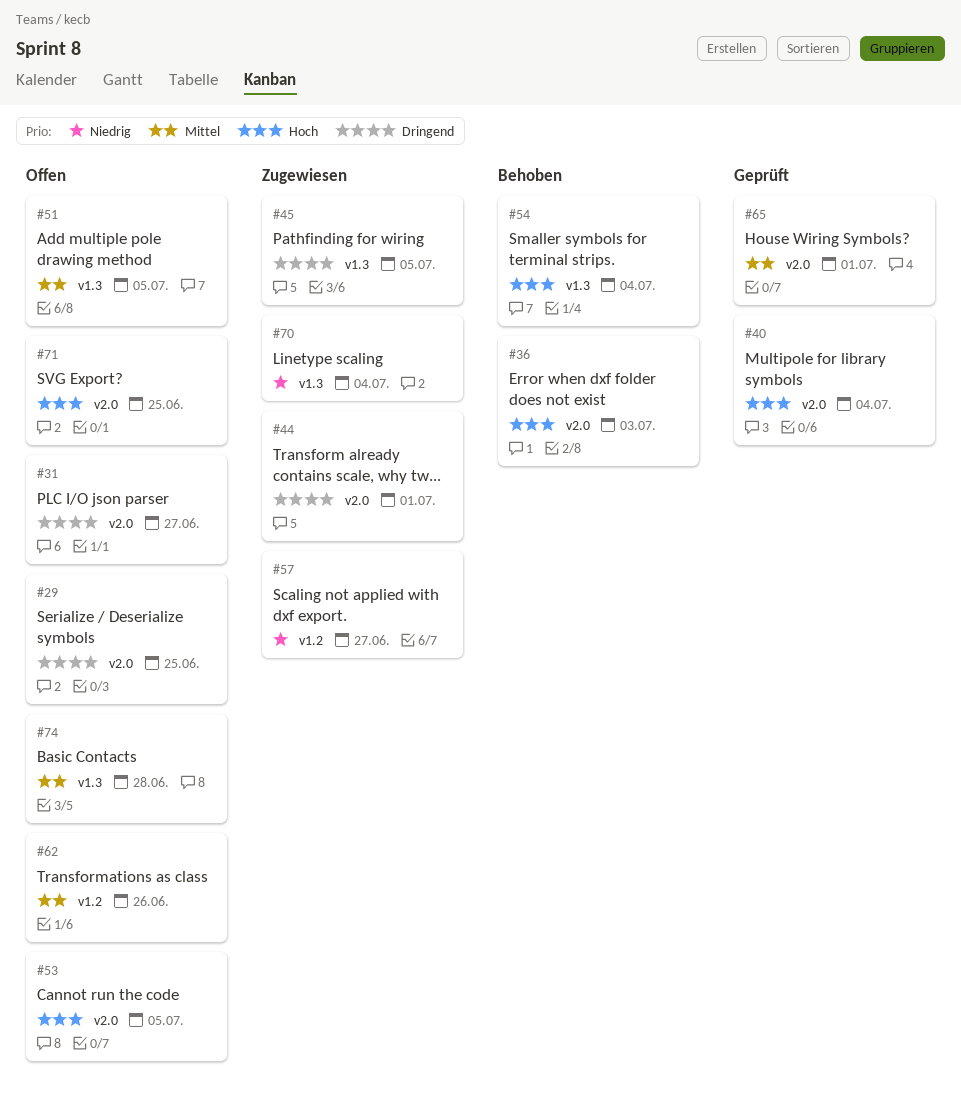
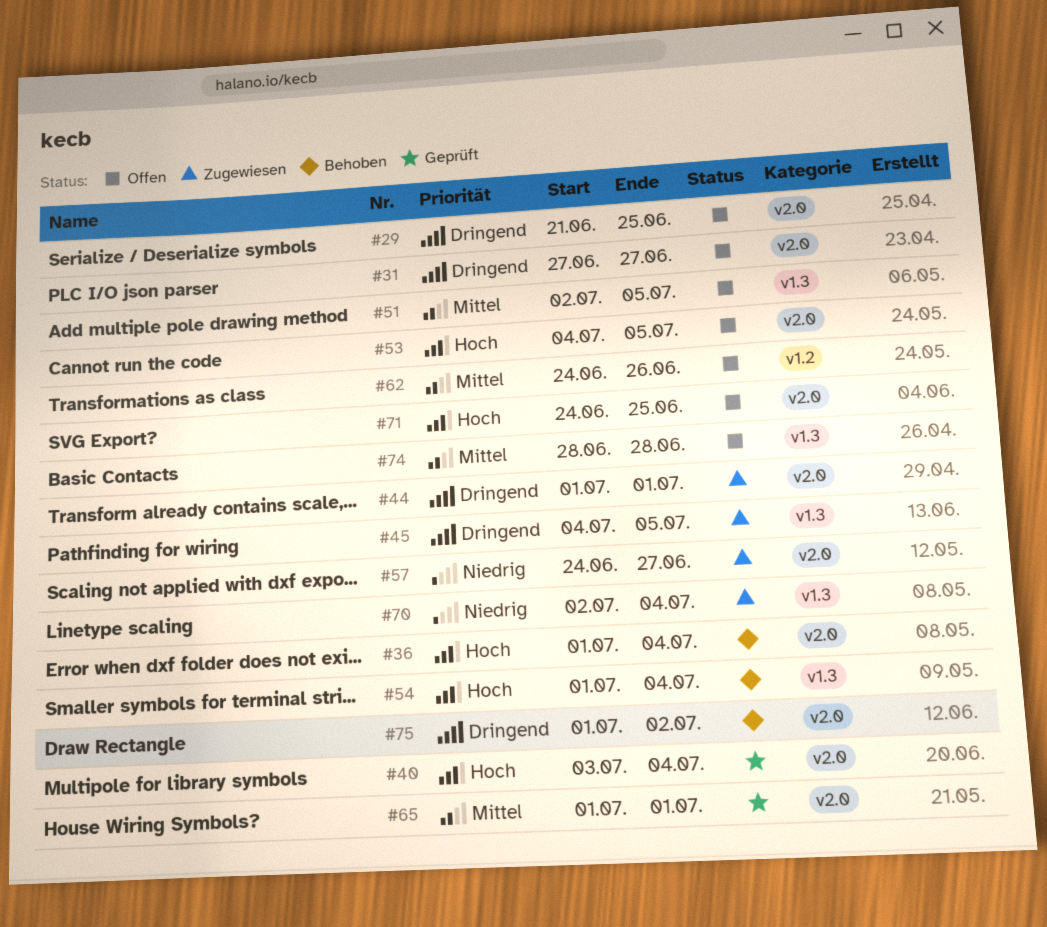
#36, due: Jul 3 -> Jul 4
#57, label: v1.2 -> v2.0
#75: none -> present

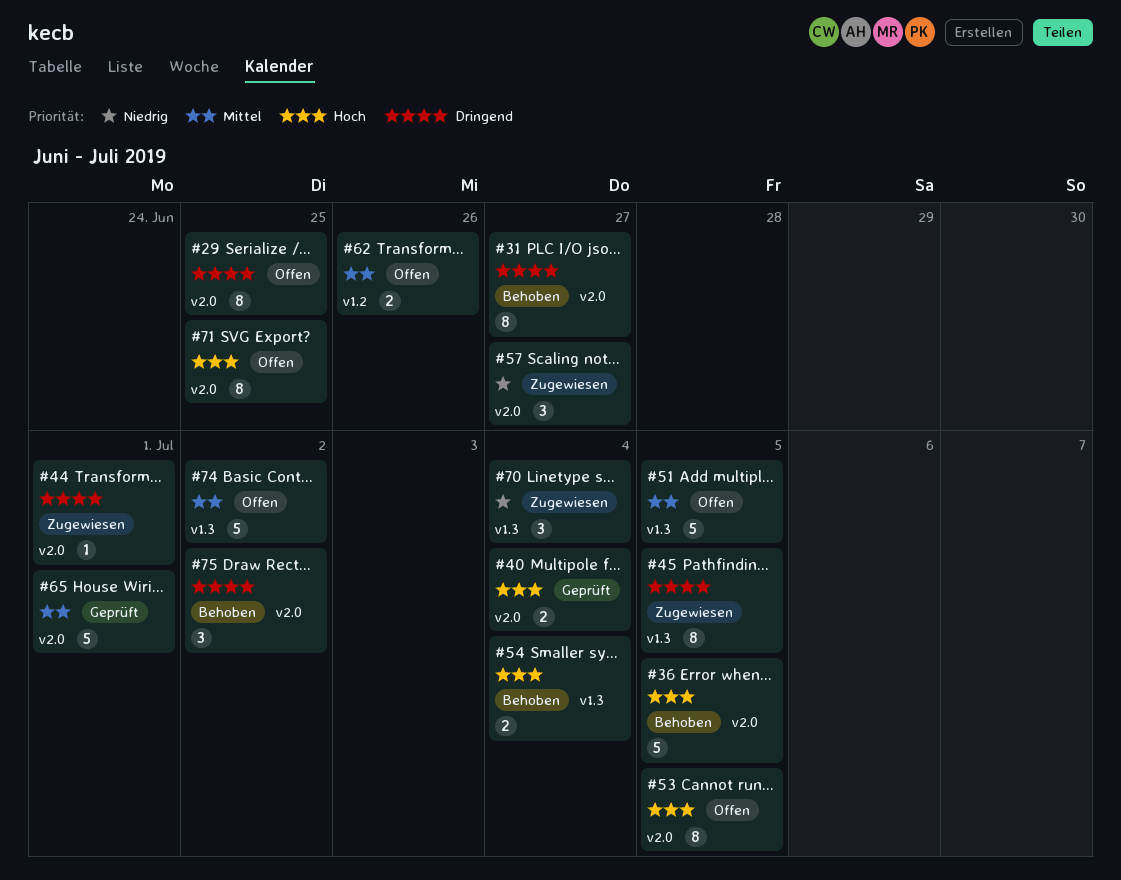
#31, status: Offen -> Behoben
#36, due: Jul 4 -> Jul 5
#74, due: Jun 28 -> Jul 2

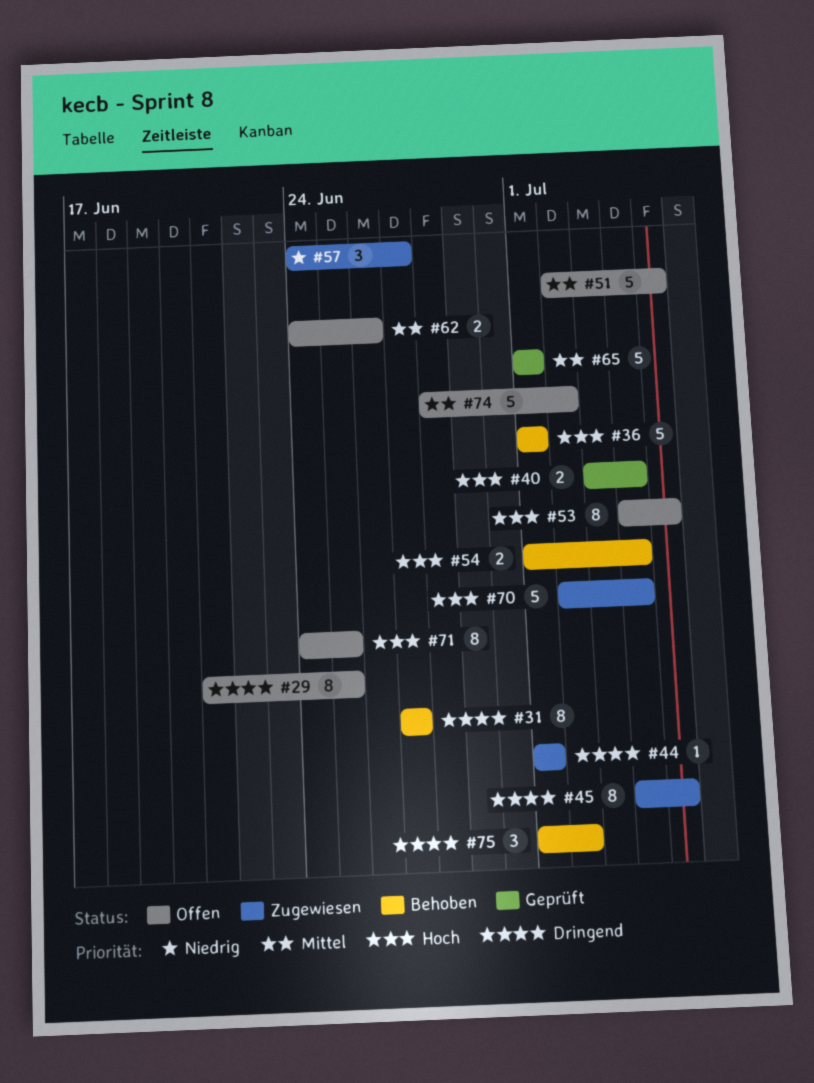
#36, due: Jul 5 -> Jul 1
#70, priority: Niedrig -> Hoch
#70, estimate: 3 -> 5

